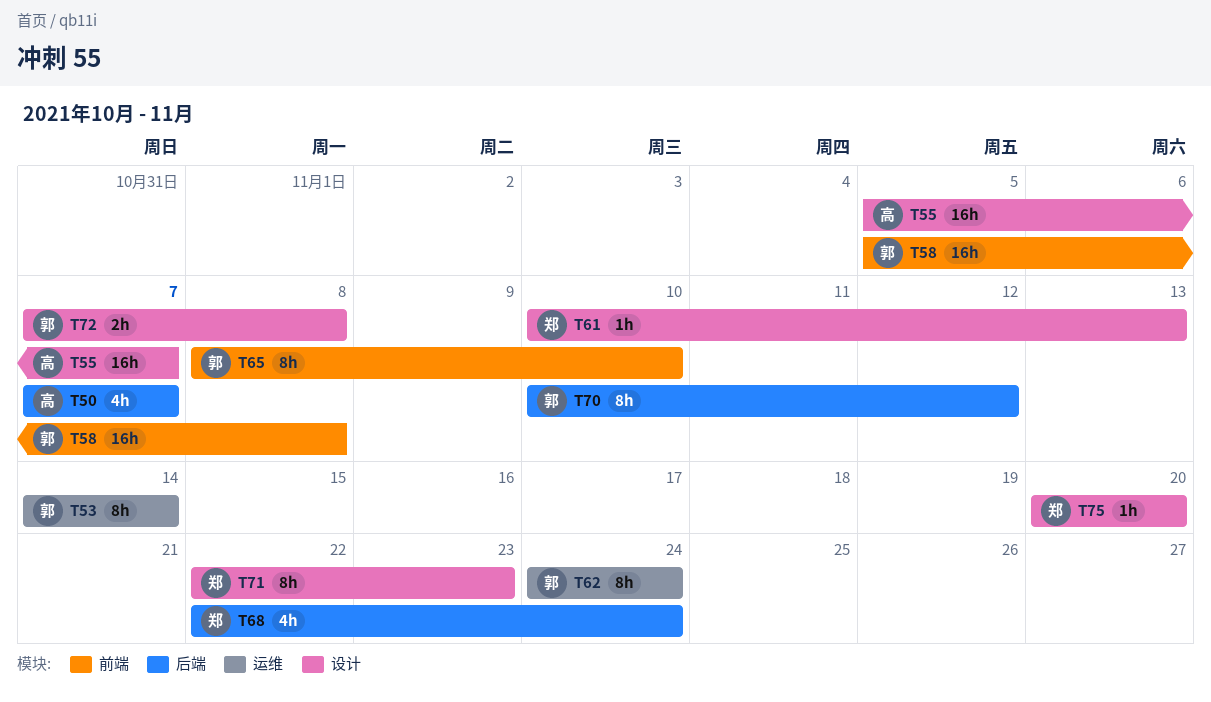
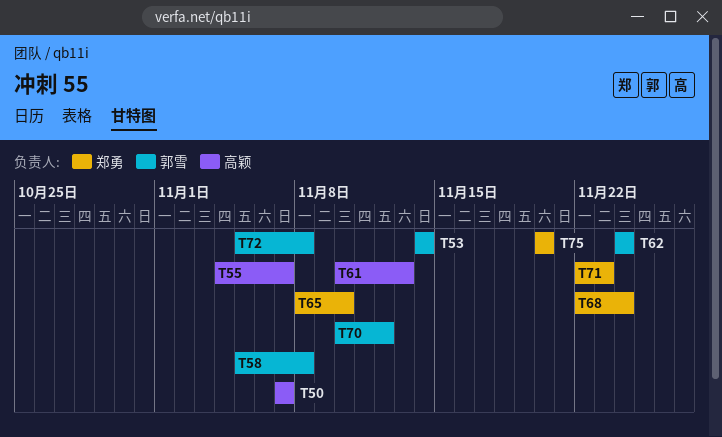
T55, start: Nov 5 -> Nov 4
T61, owner: 郑勇 -> 高颖
T65, owner: 郭雪 -> 郑勇
T72, start: Nov 7 -> Nov 5

